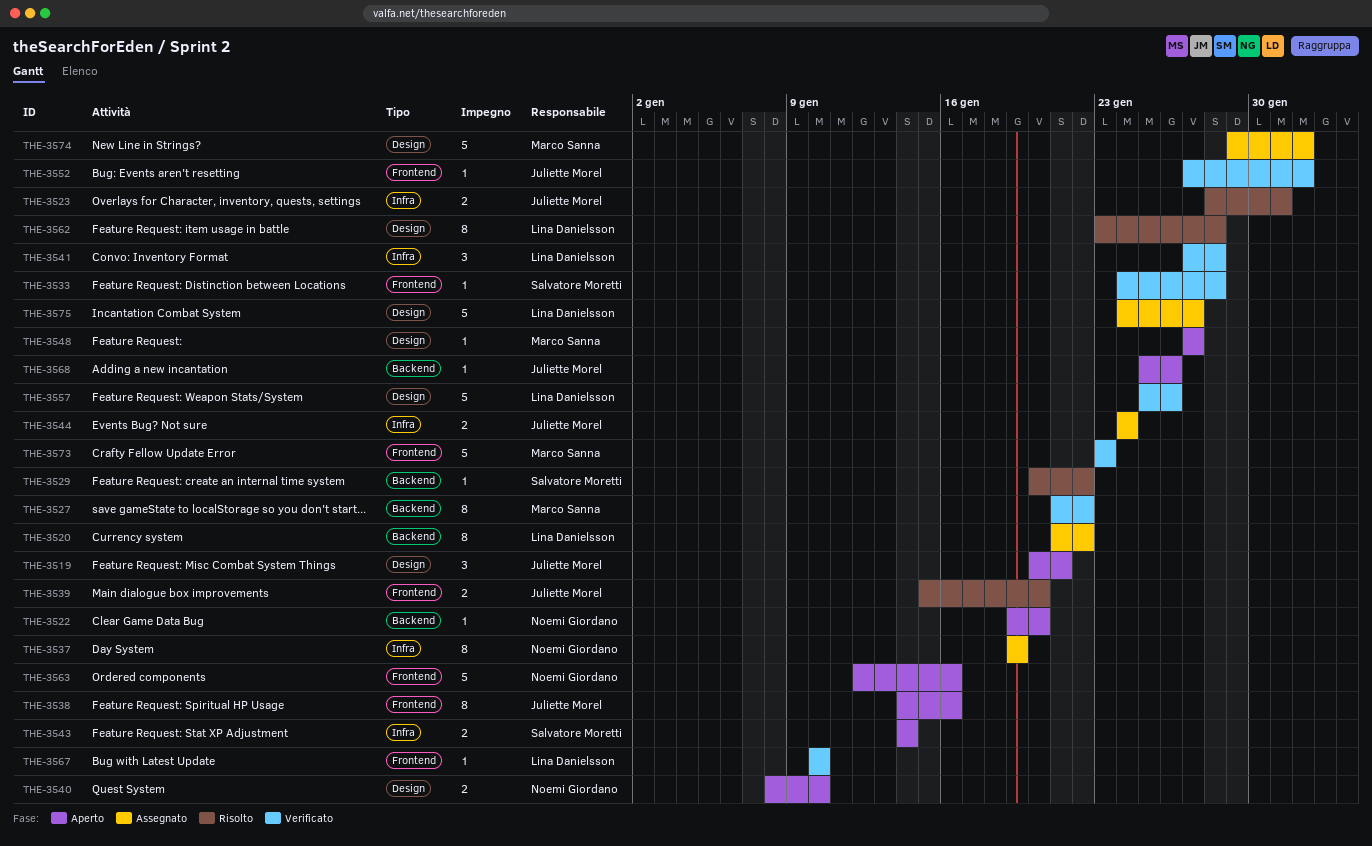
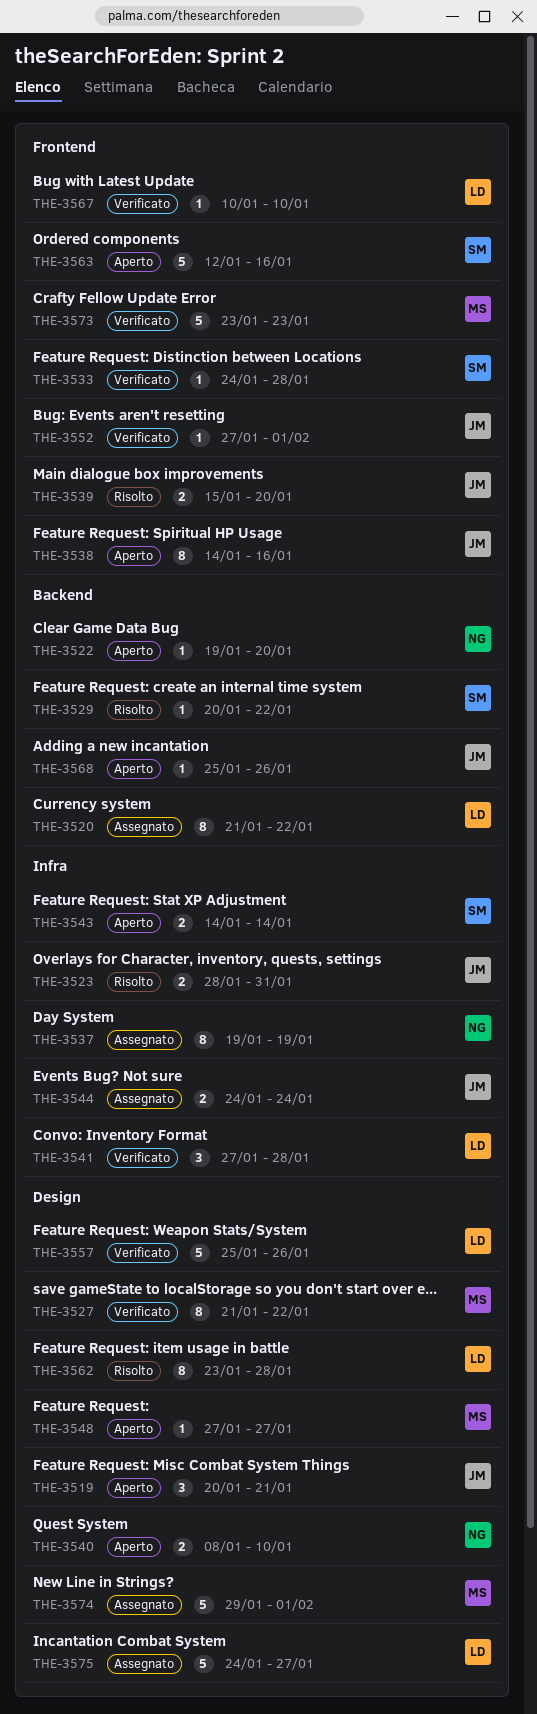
THE-3527, label: Backend -> Design
THE-3563, owner: Noemi Giordano -> Salvatore Moretti

